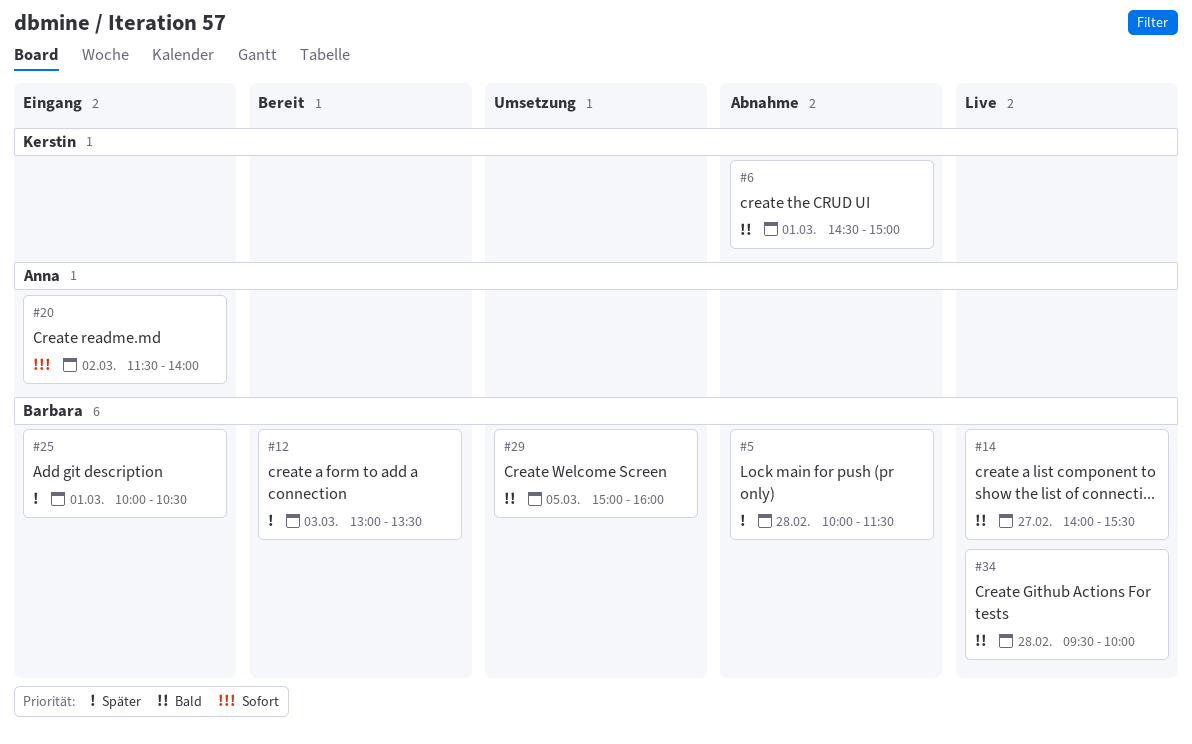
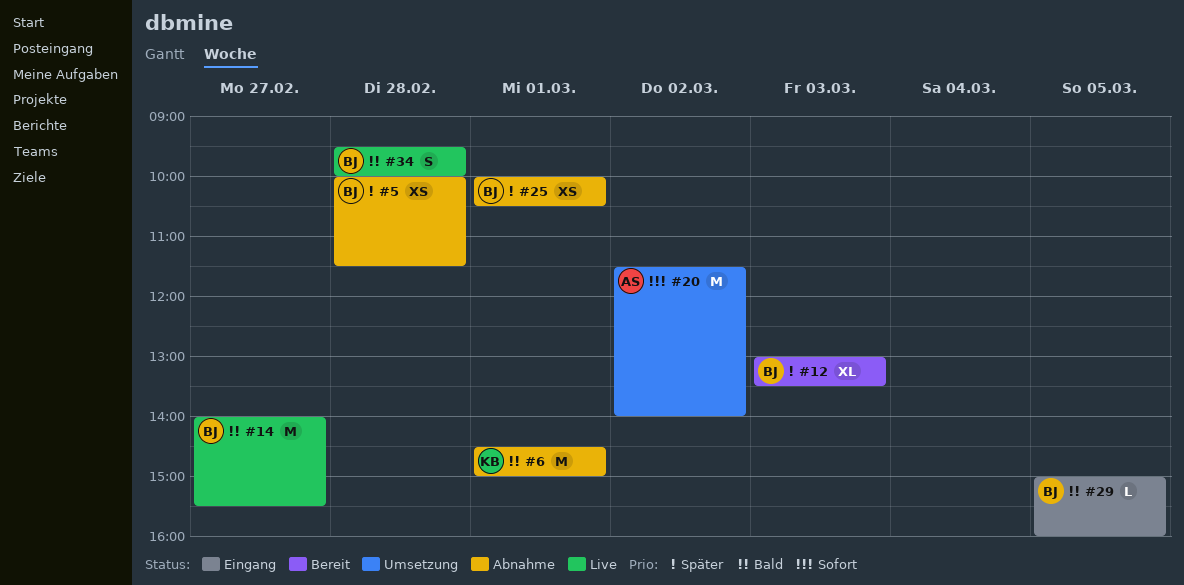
#20, status: Eingang -> Umsetzung
#25, status: Eingang -> Abnahme
#29, status: Umsetzung -> Eingang

